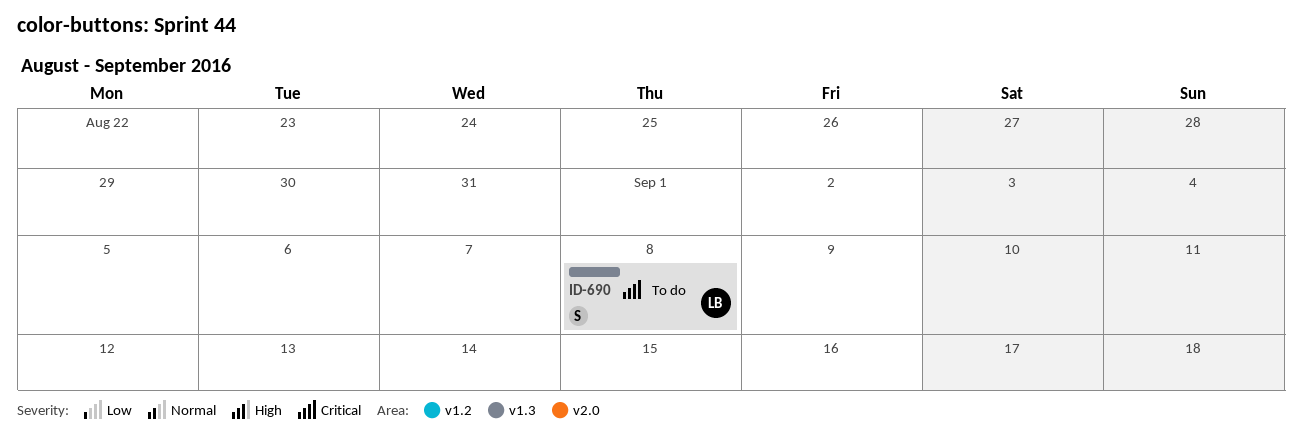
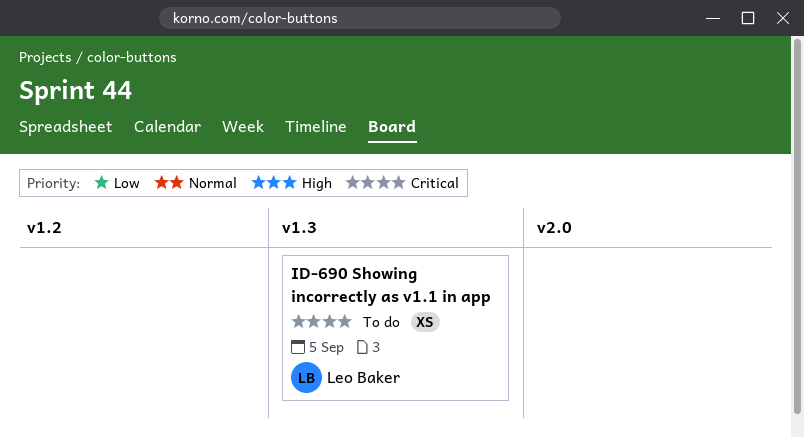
ID-690, estimate: S -> XS
ID-690, due: Sep 8 -> Sep 5

